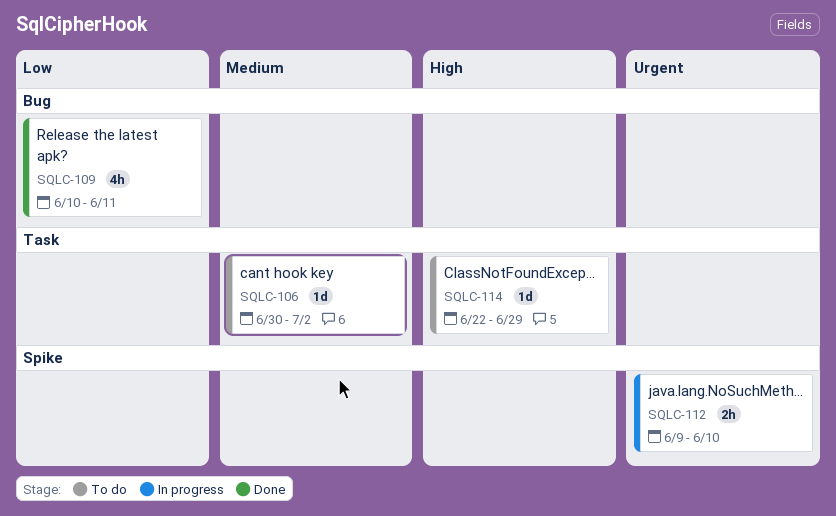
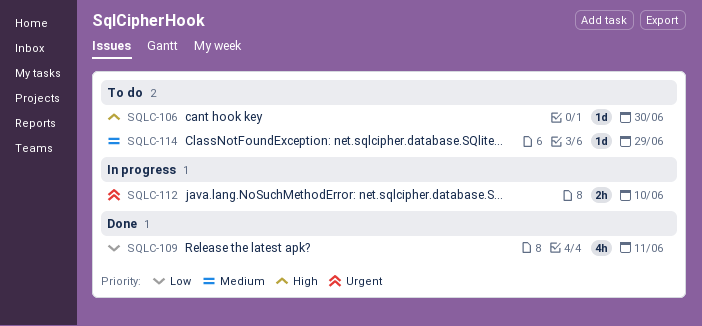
SQLC-106, priority: Medium -> High
SQLC-106, due: Jul 2 -> Jun 30
SQLC-114, priority: High -> Medium

